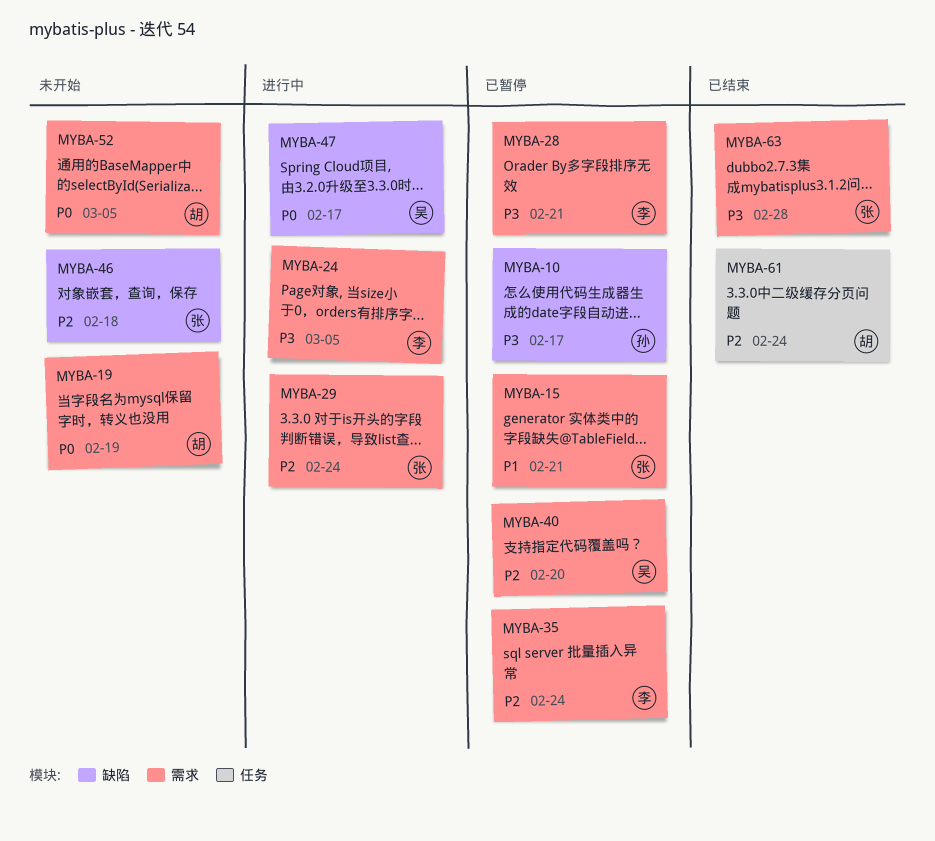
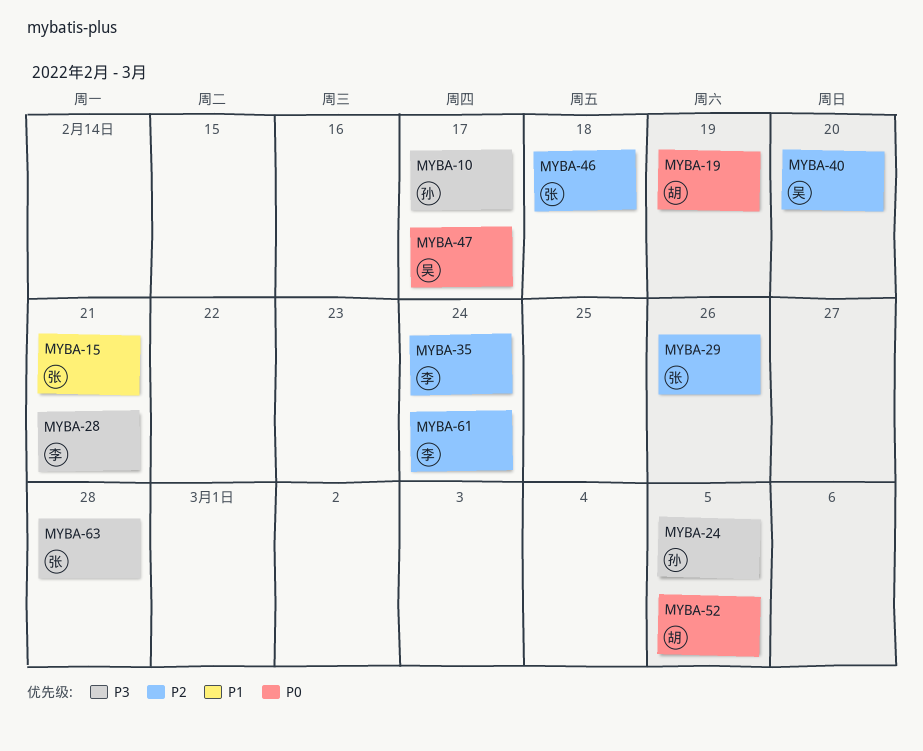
MYBA-24, owner: 李 -> 孙
MYBA-29, due: Feb 24 -> Feb 26
MYBA-61, owner: 胡 -> 李

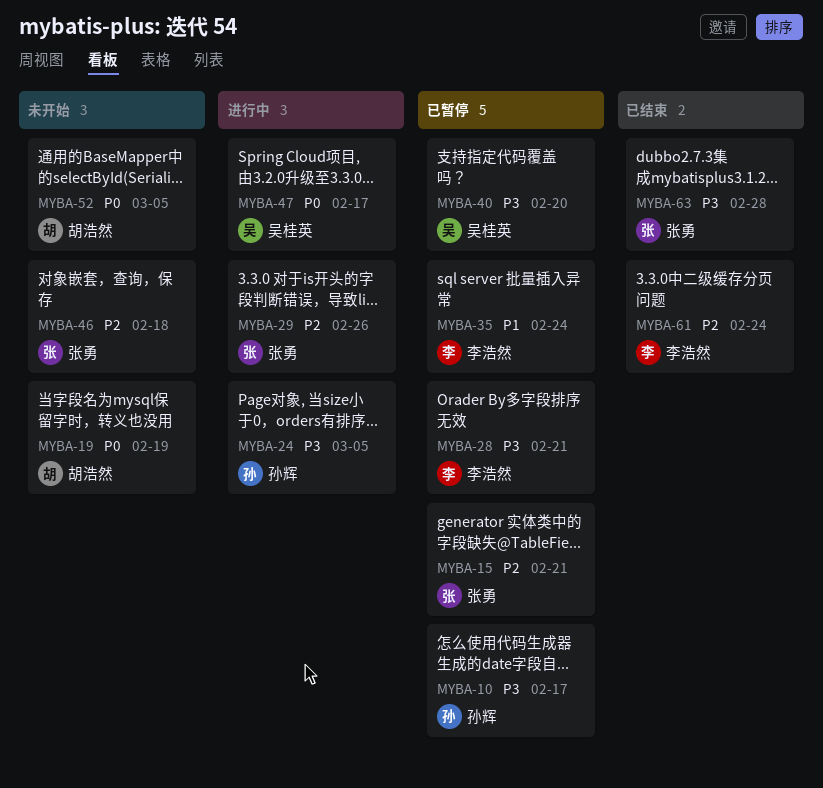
MYBA-15, priority: P1 -> P2
MYBA-35, priority: P2 -> P1
MYBA-40, priority: P2 -> P3

